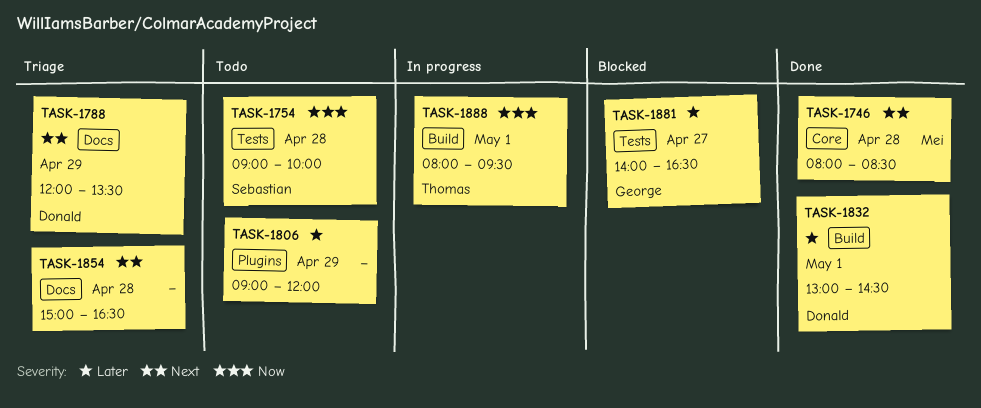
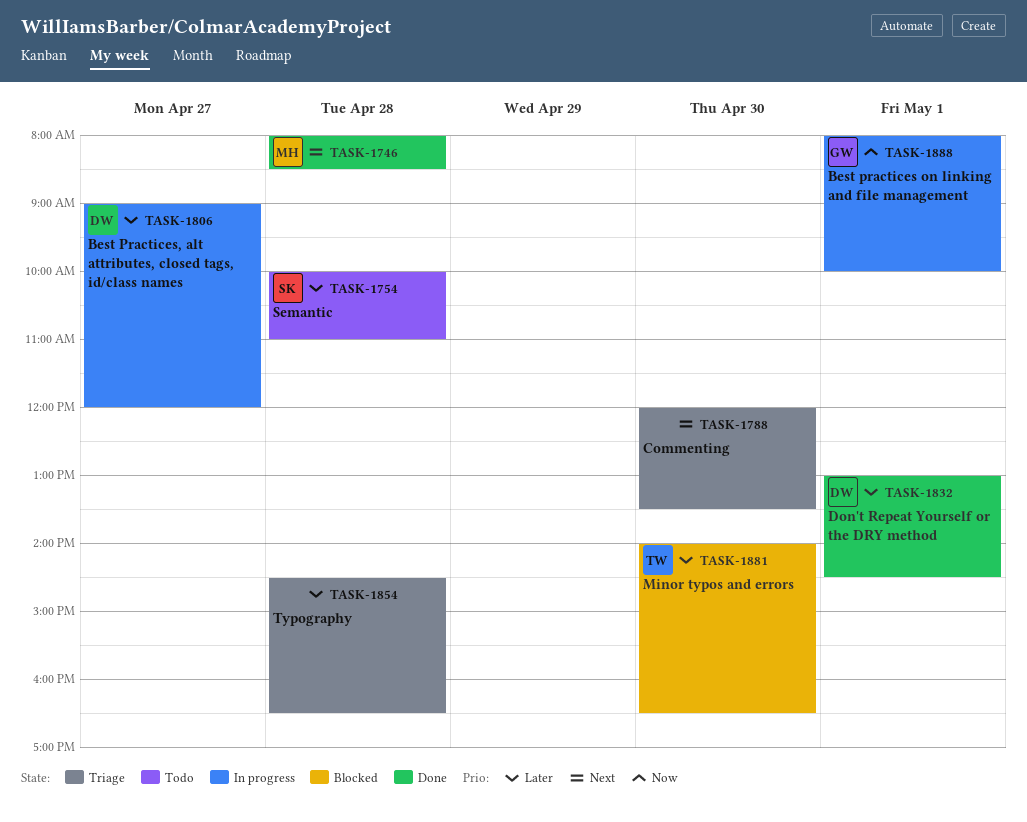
TASK-1754, priority: Now -> Later
TASK-1754, begins: 09:00 -> 10:00
TASK-1754, ends: 10:00 -> 11:00
TASK-1788, owner: Donald -> none
TASK-1788, day: Apr 29 -> Apr 30
TASK-1806, status: Todo -> In progress
TASK-1806, owner: none -> Donald
TASK-1806, day: Apr 29 -> Apr 27
TASK-1854, priority: Next -> Later
TASK-1854, begins: 15:00 -> 14:30
TASK-1881, owner: George -> Thomas
TASK-1881, day: Apr 27 -> Apr 30
TASK-1888, owner: Thomas -> George
TASK-1888, ends: 09:30 -> 10:00

